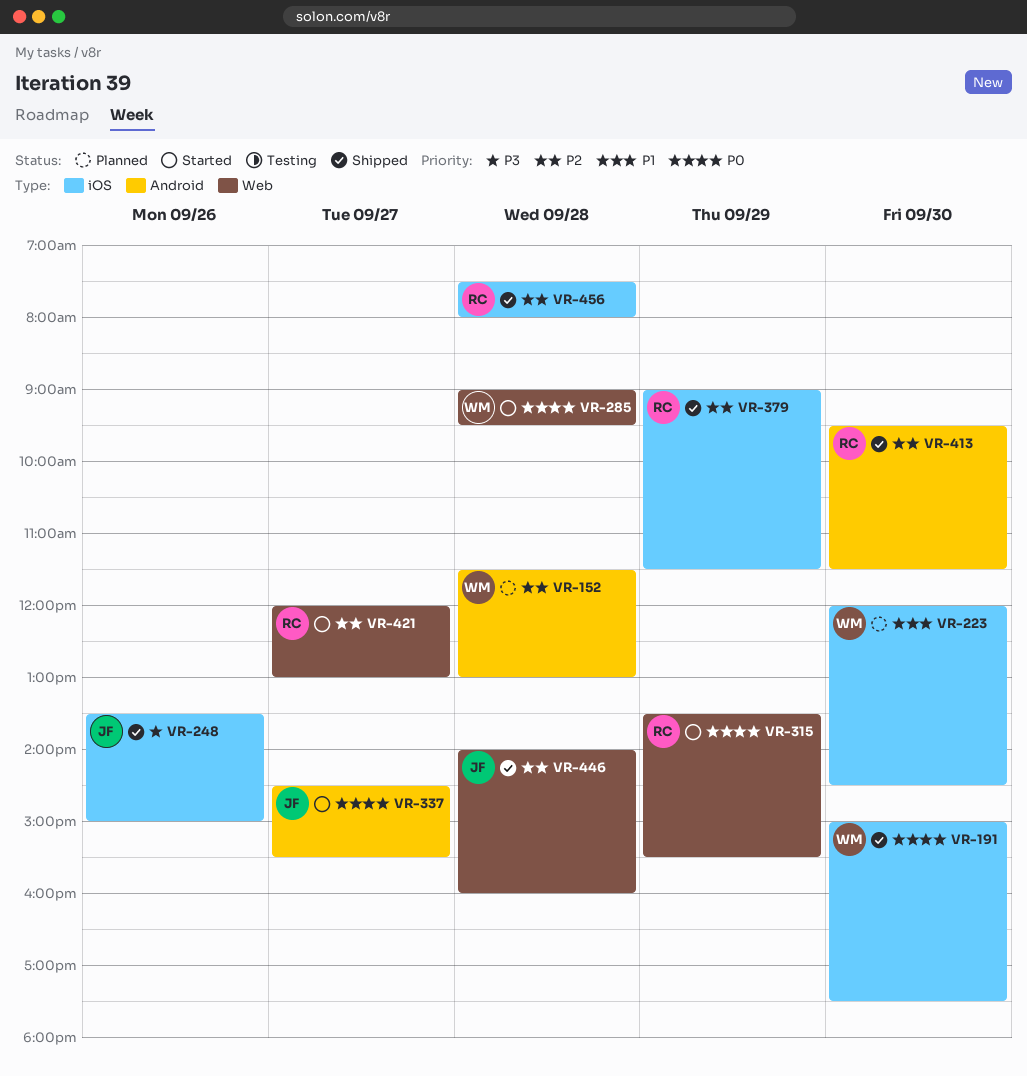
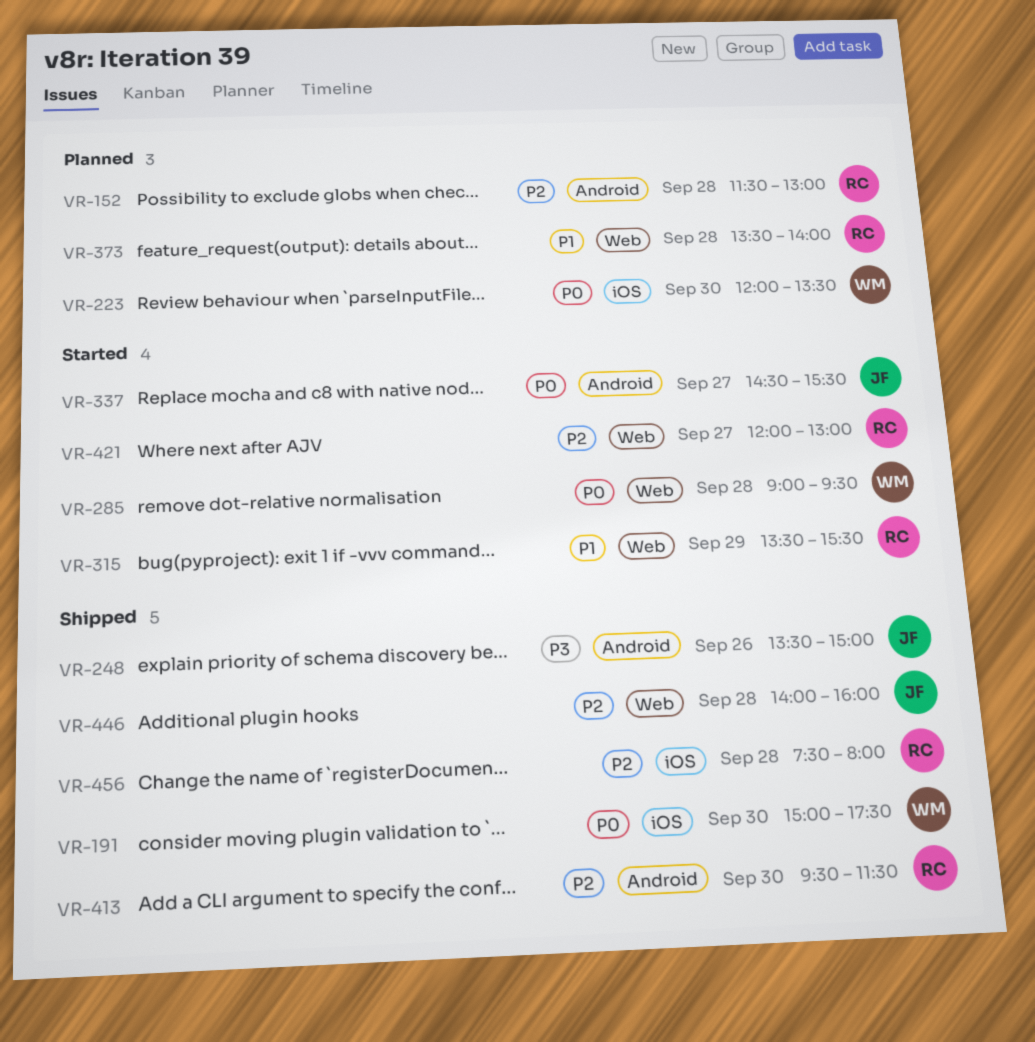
VR-152, owner: WM -> RC
VR-223, priority: P1 -> P0
VR-223, ends: 14:30 -> 13:30
VR-248, label: iOS -> Android
VR-315, priority: P0 -> P1
VR-373: none -> present
VR-379: present -> none

